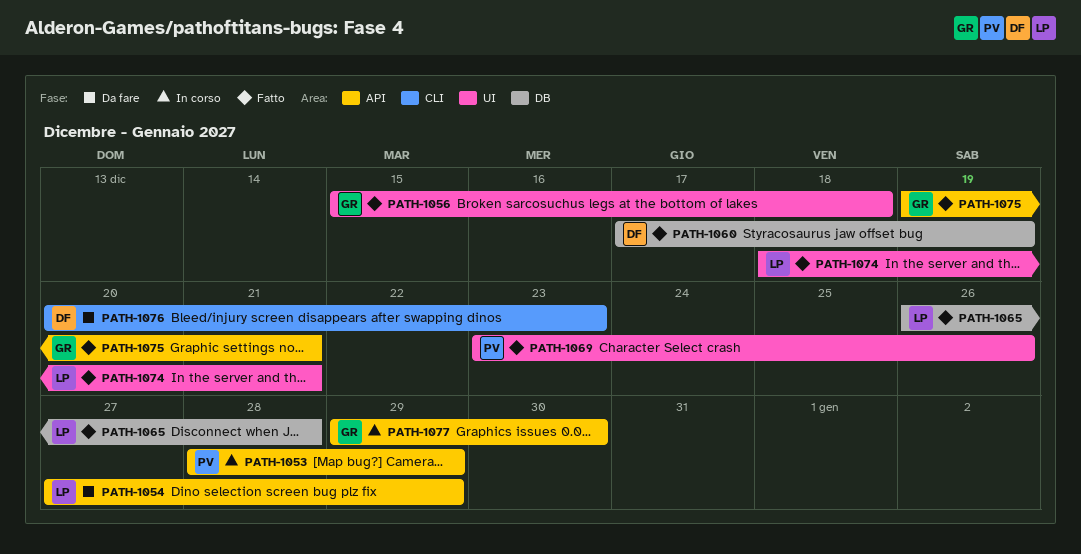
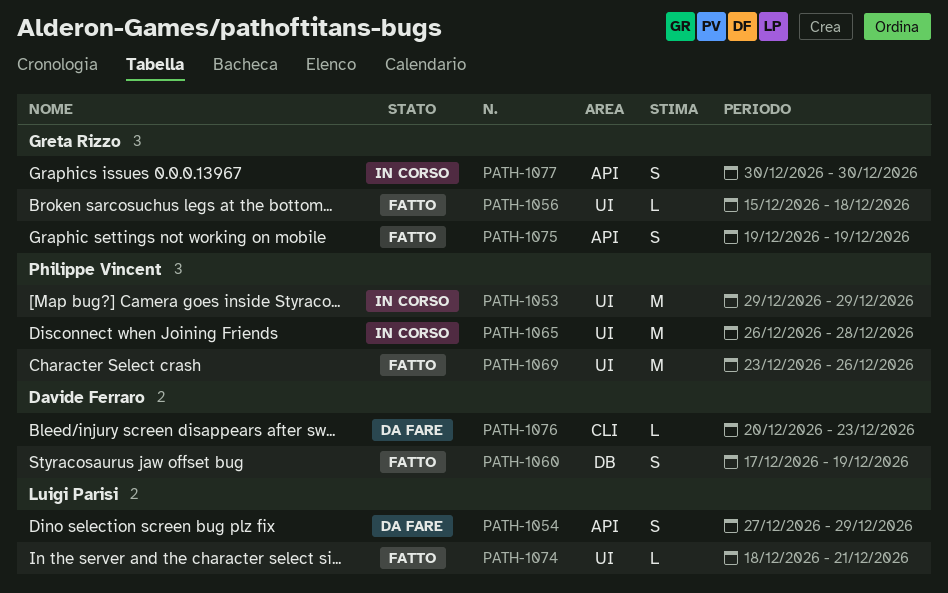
PATH-1053, label: API -> UI
PATH-1053, start: Dec 28 -> Dec 29
PATH-1065, status: Fatto -> In corso
PATH-1065, owner: Luigi Parisi -> Philippe Vincent
PATH-1065, label: DB -> UI
PATH-1075, due: Dec 21 -> Dec 19
PATH-1077, start: Dec 29 -> Dec 30

